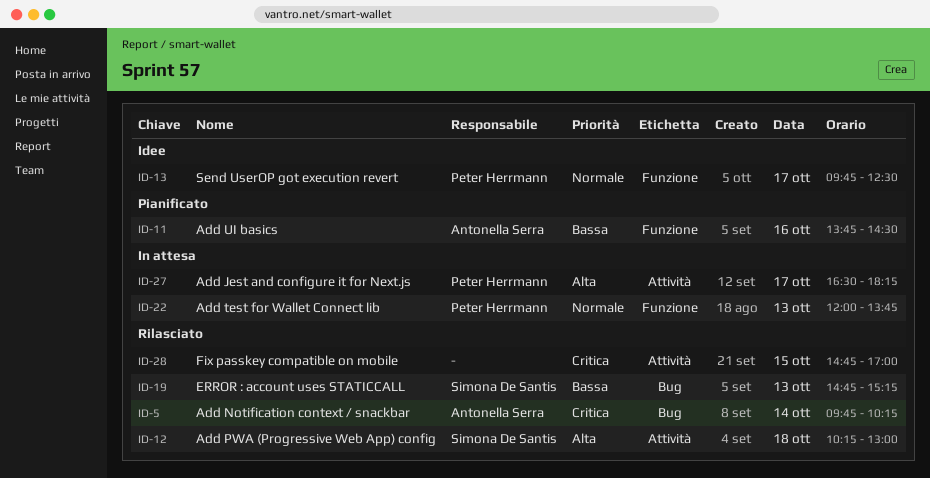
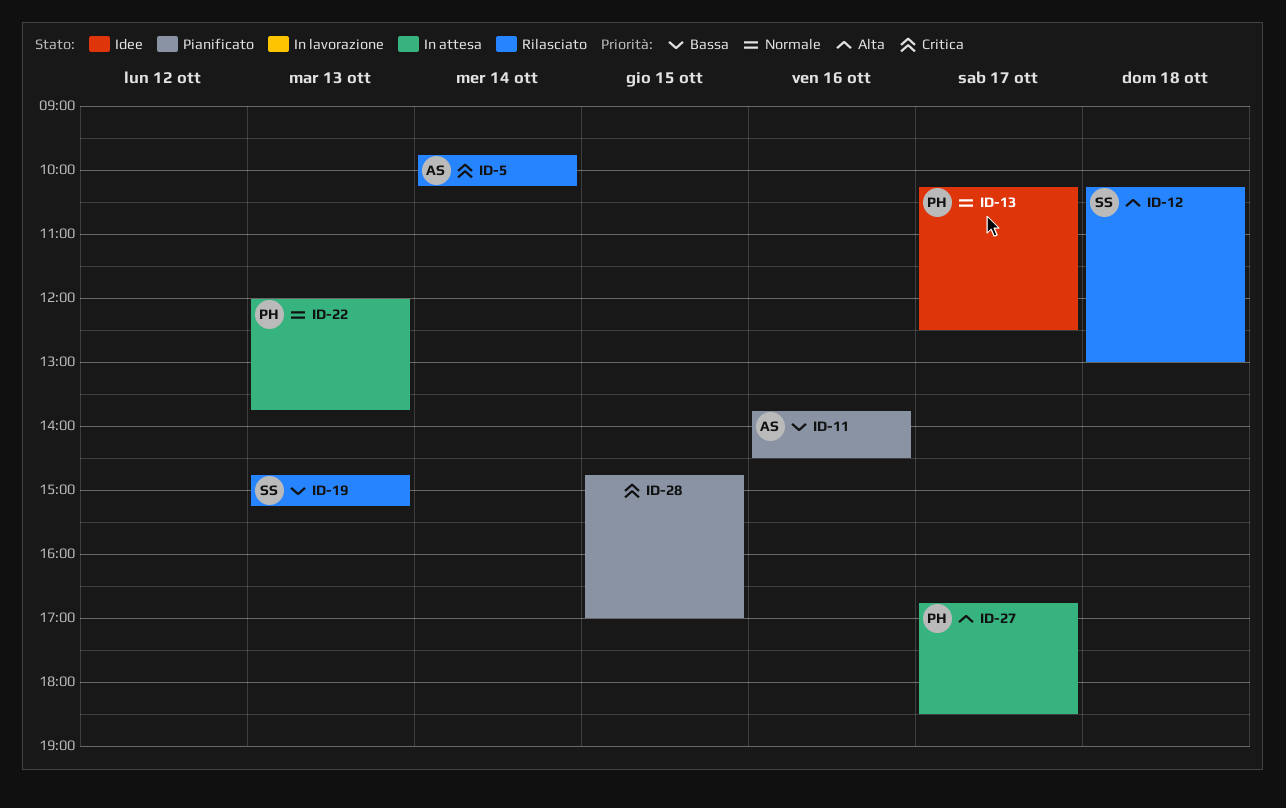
ID-13, begins: 09:45 -> 10:15
ID-27, begins: 16:30 -> 16:45
ID-27, ends: 18:15 -> 18:30
ID-28, status: Rilasciato -> Pianificato

